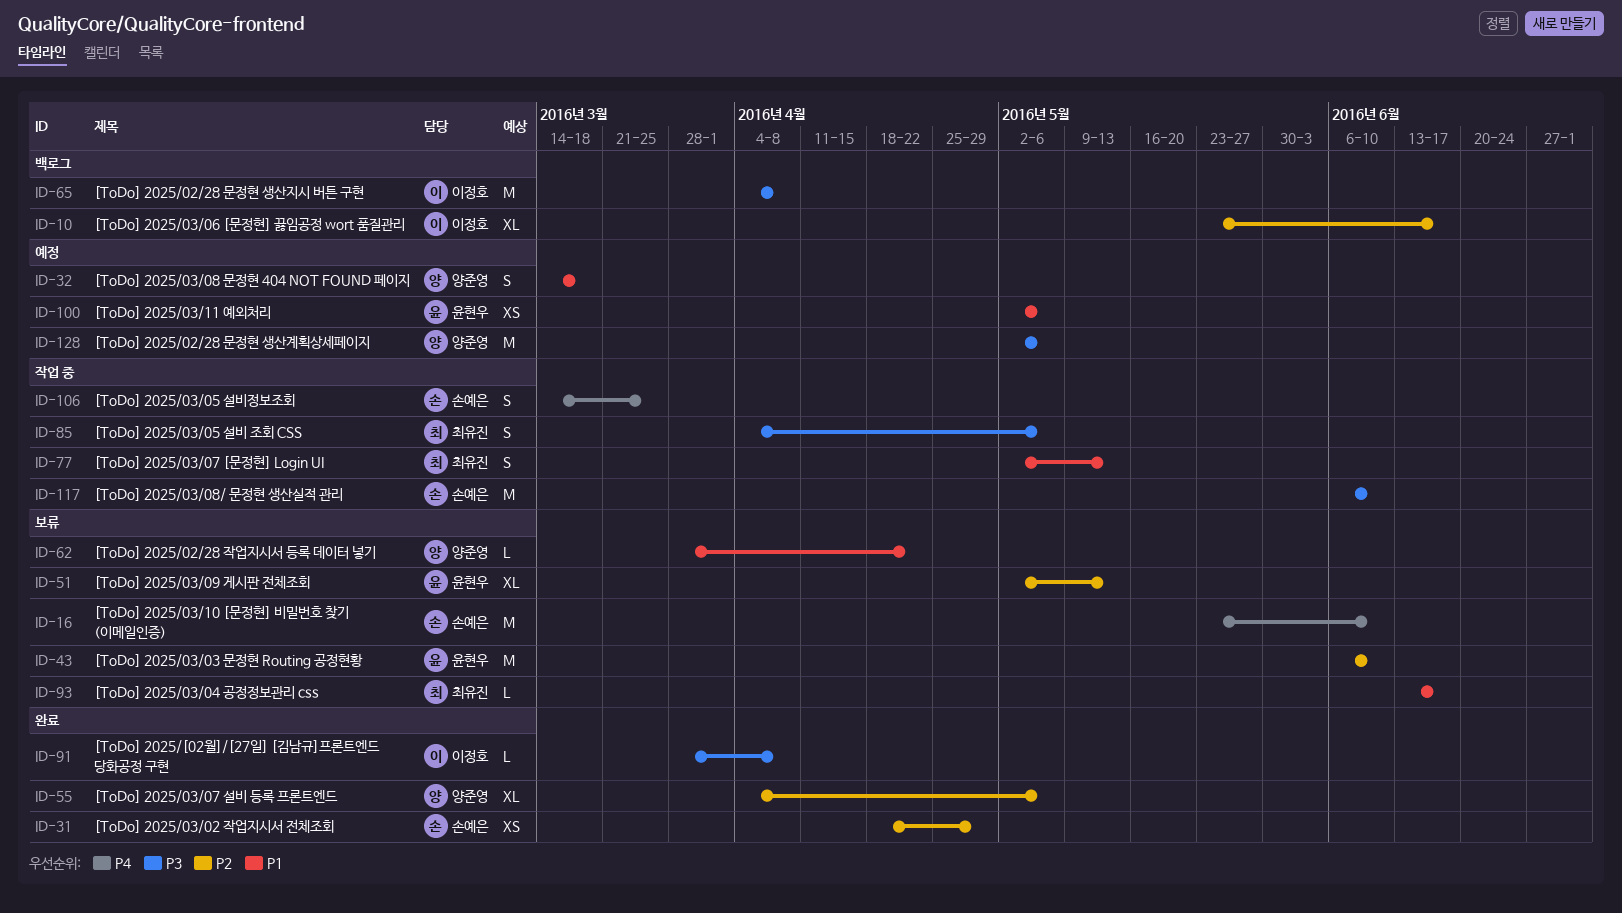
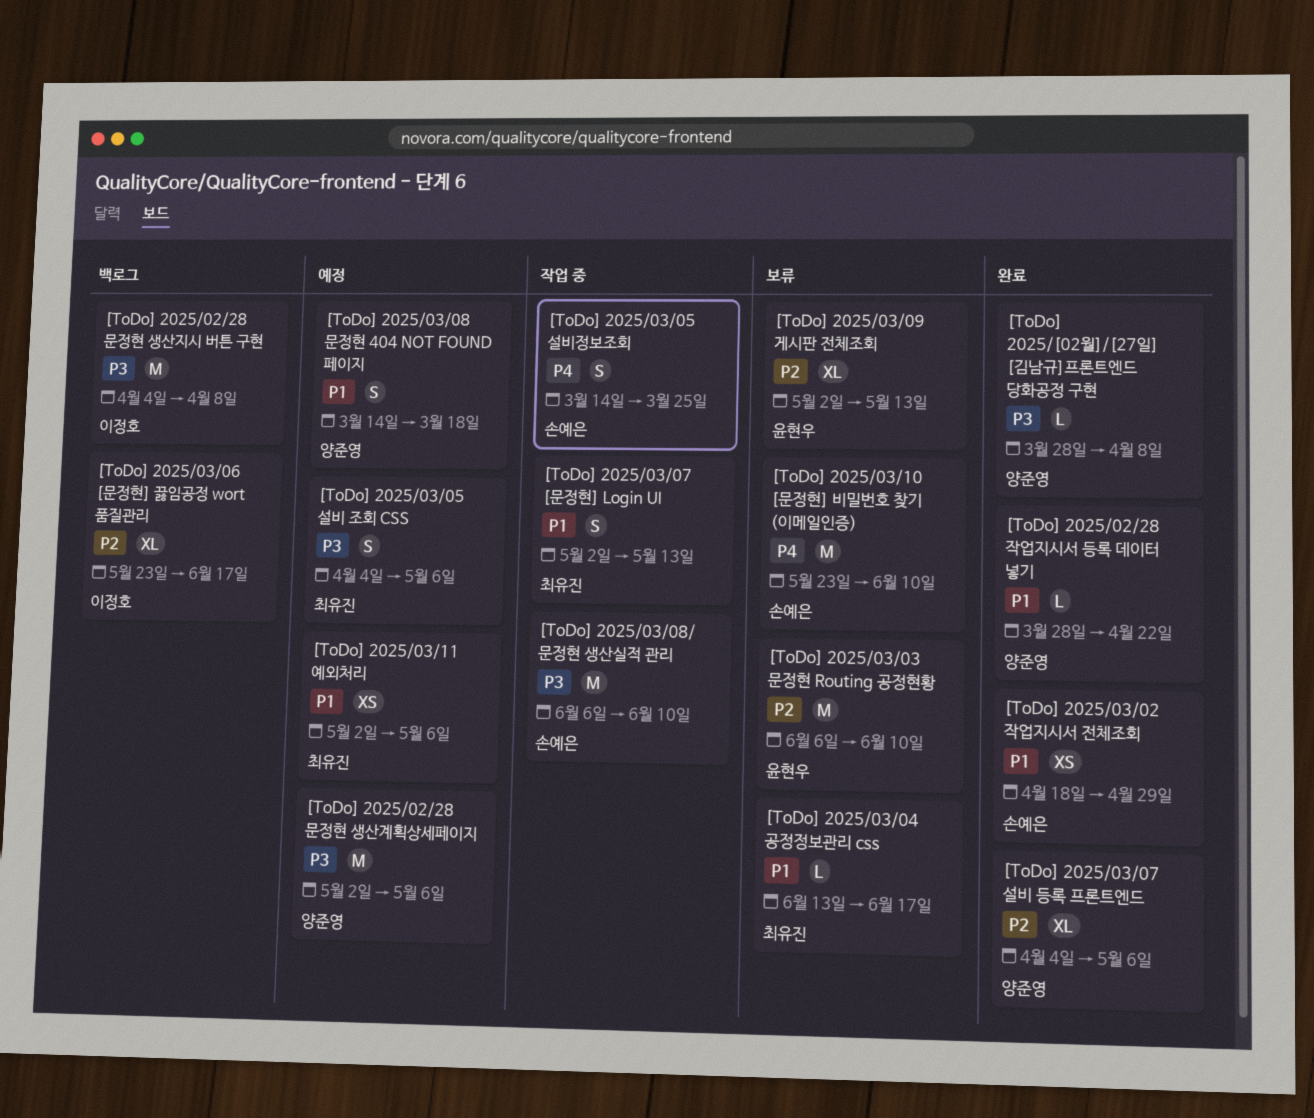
[ToDo] 2025/02/28 작업지시서 등록 데이터 넣기, status: 보류 -> 완료
[ToDo] 2025/03/02 작업지시서 전체조회, priority: P2 -> P1
[ToDo] 2025/03/05 설비 조회 CSS, status: 작업 중 -> 예정
[ToDo] 2025/03/11 예외처리, owner: 윤현우 -> 최유진
[ToDo] 2025/[02월]/[27일] [김남규]프론트엔드 당화공정 구현, owner: 이정호 -> 양준영

